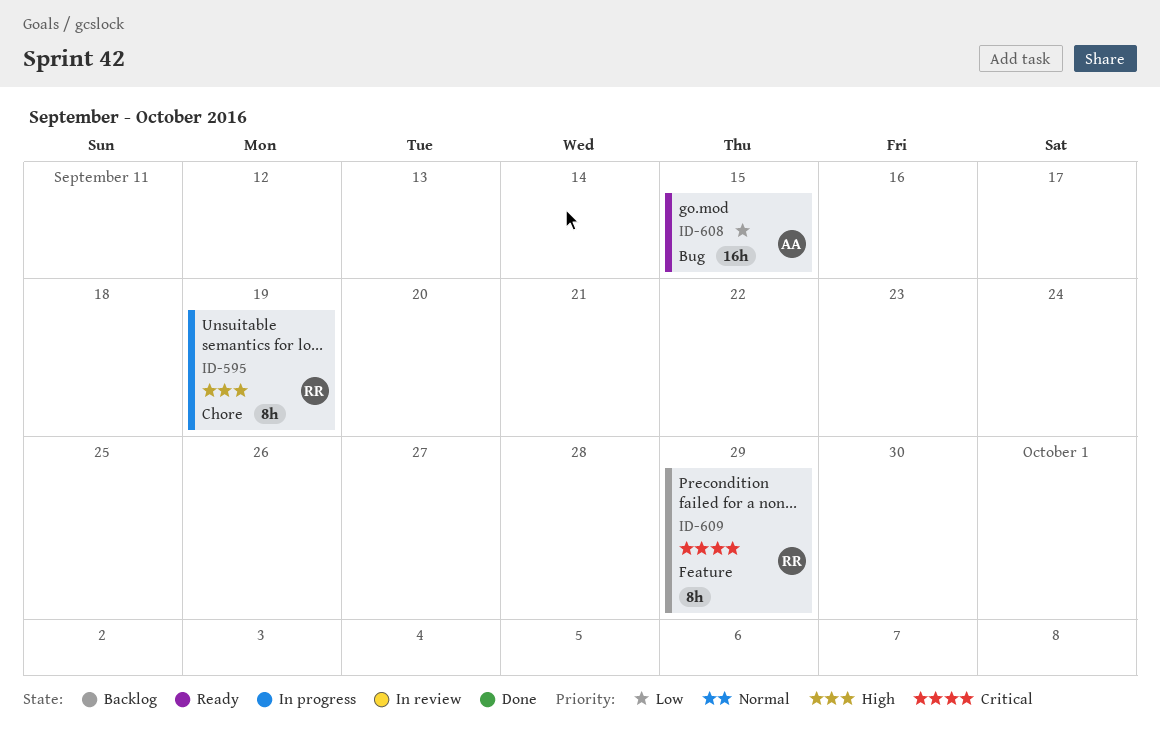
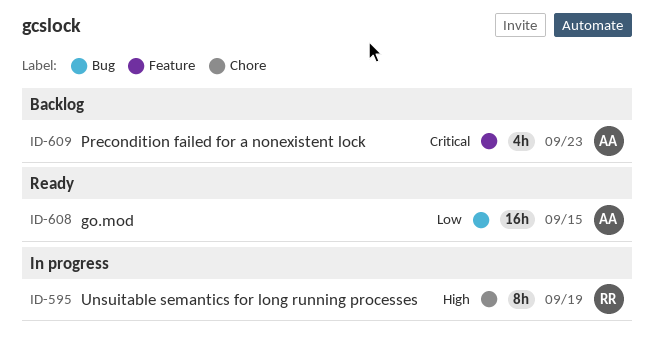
ID-609, owner: RR -> AA
ID-609, estimate: 8h -> 4h
ID-609, due: Sep 29 -> Sep 23

